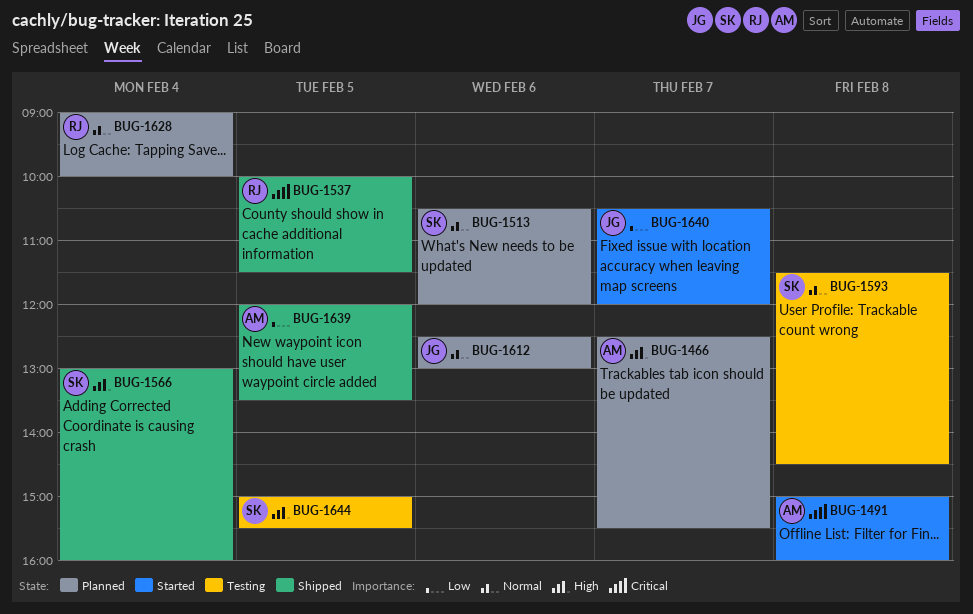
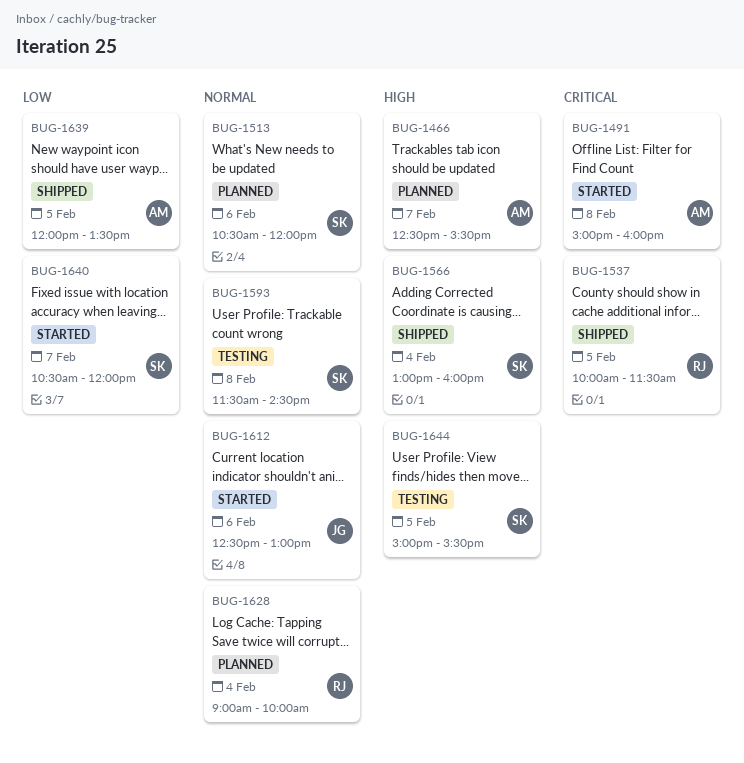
BUG-1612, status: Planned -> Started
BUG-1640, owner: JG -> SK

